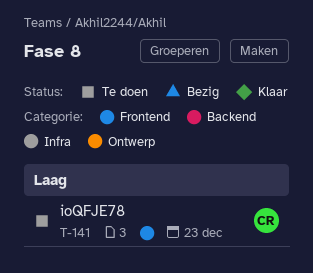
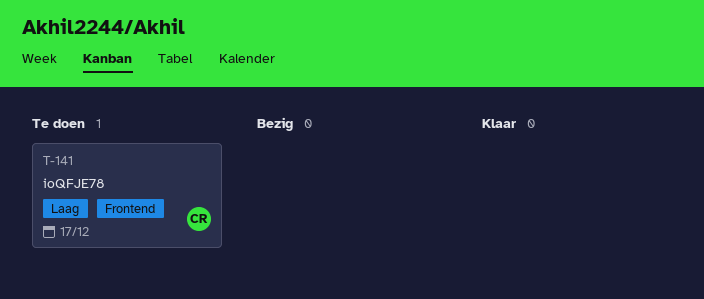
T-141, due: Dec 23 -> Dec 17

